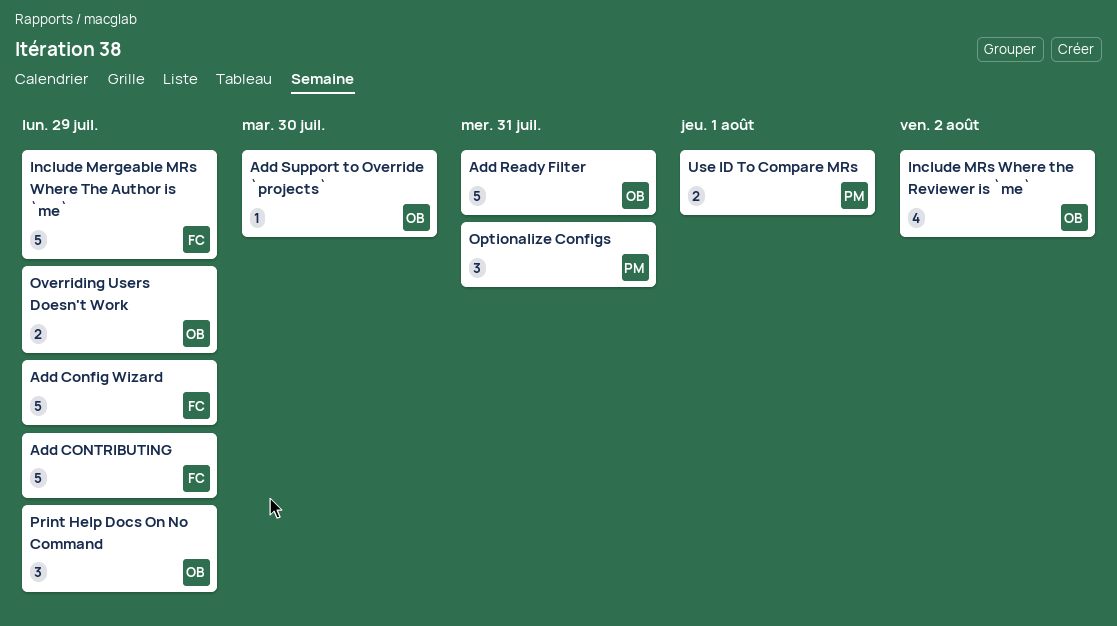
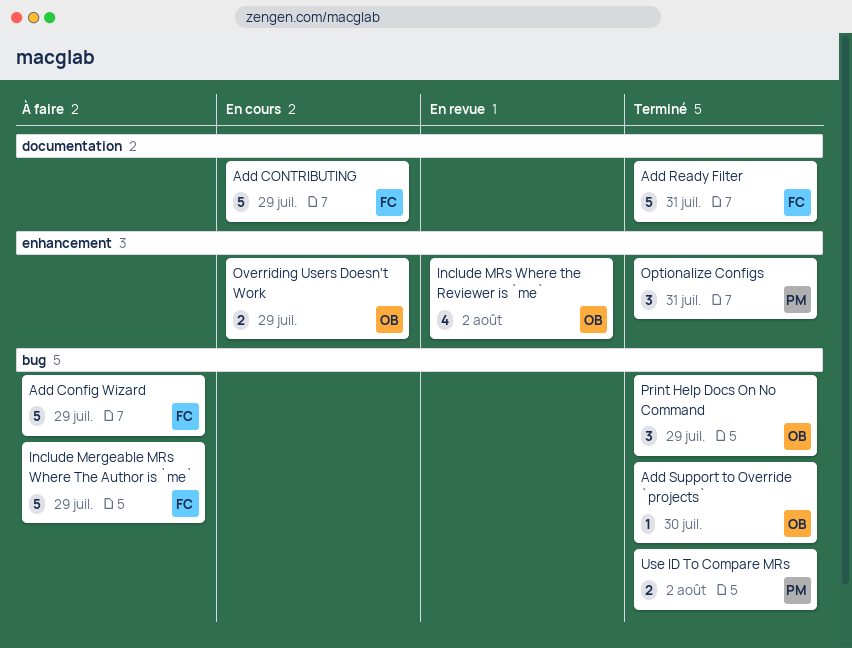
Add Ready Filter, owner: OB -> FC
Use ID To Compare MRs, due: Aug 1 -> Aug 2

